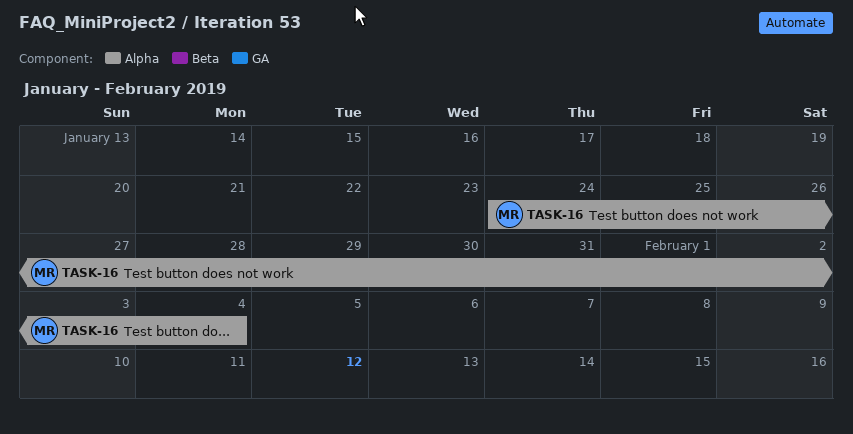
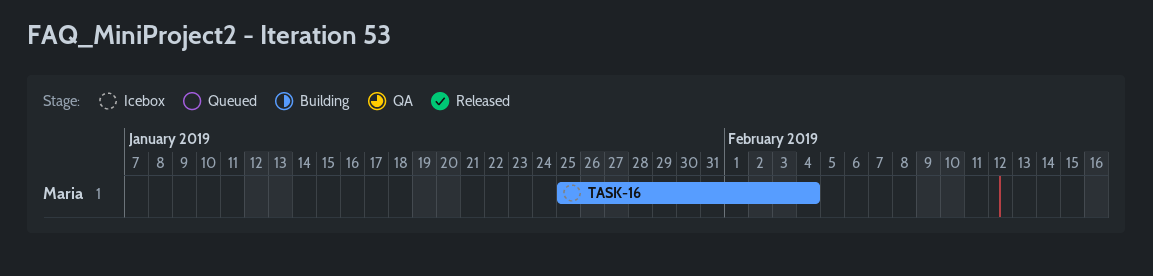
TASK-16, start: Jan 24 -> Jan 25

